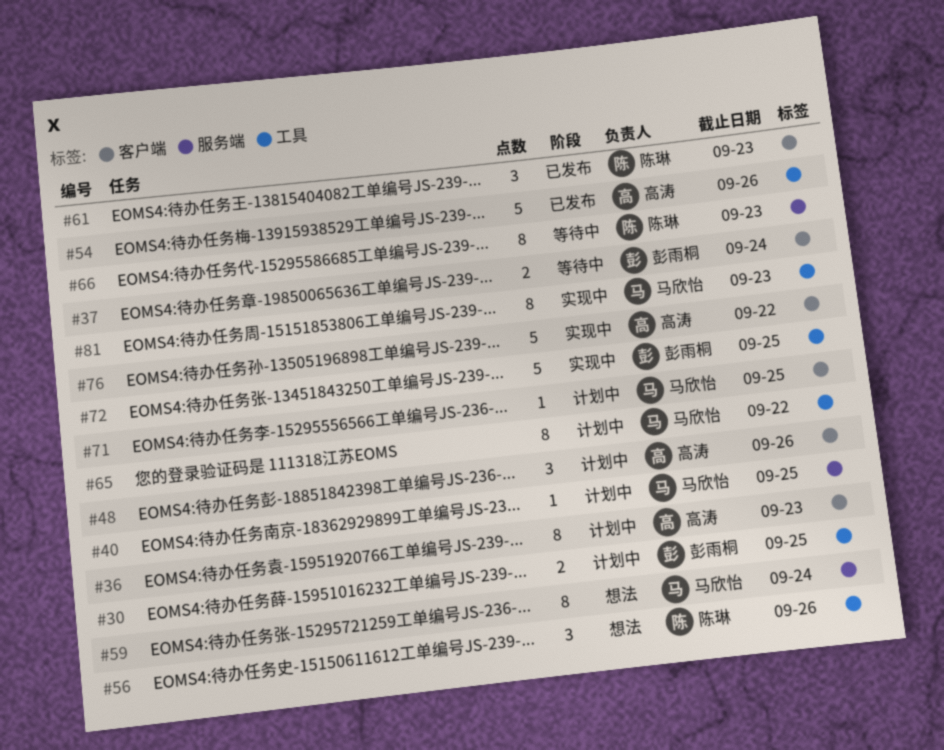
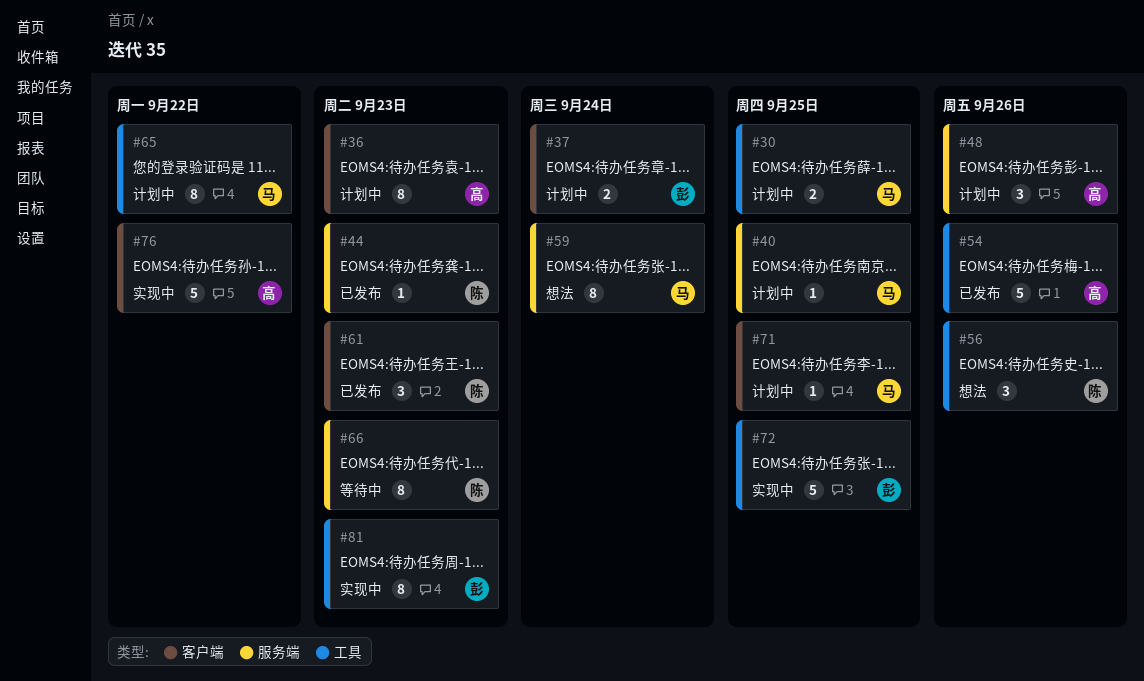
#30, owner: 彭雨桐 -> 马欣怡
#37, status: 等待中 -> 计划中
#44: none -> present
#48, label: 客户端 -> 服务端
#81, owner: 马欣怡 -> 彭雨桐

